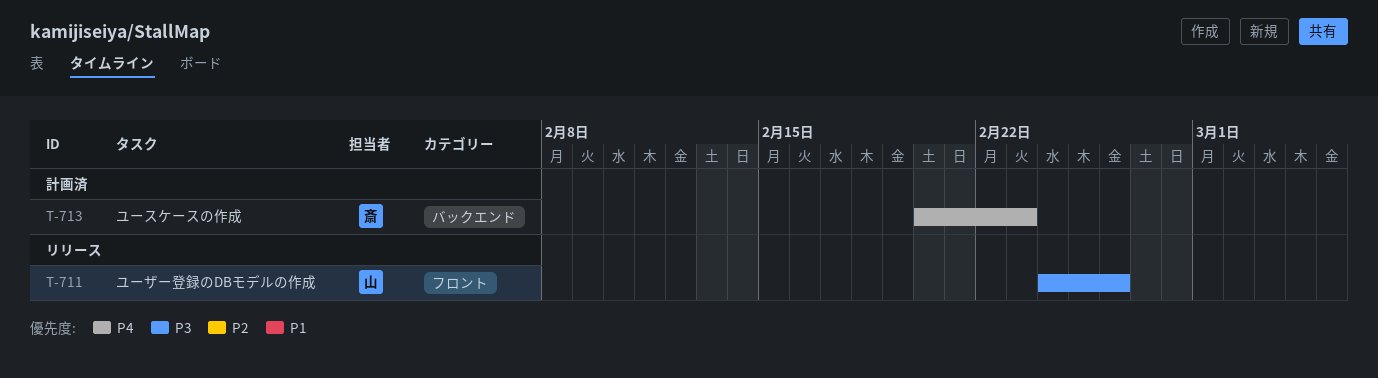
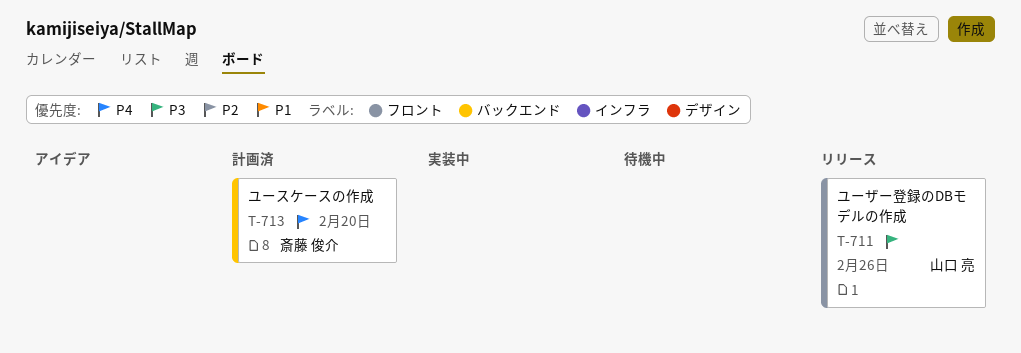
T-713, due: Feb 23 -> Feb 20

